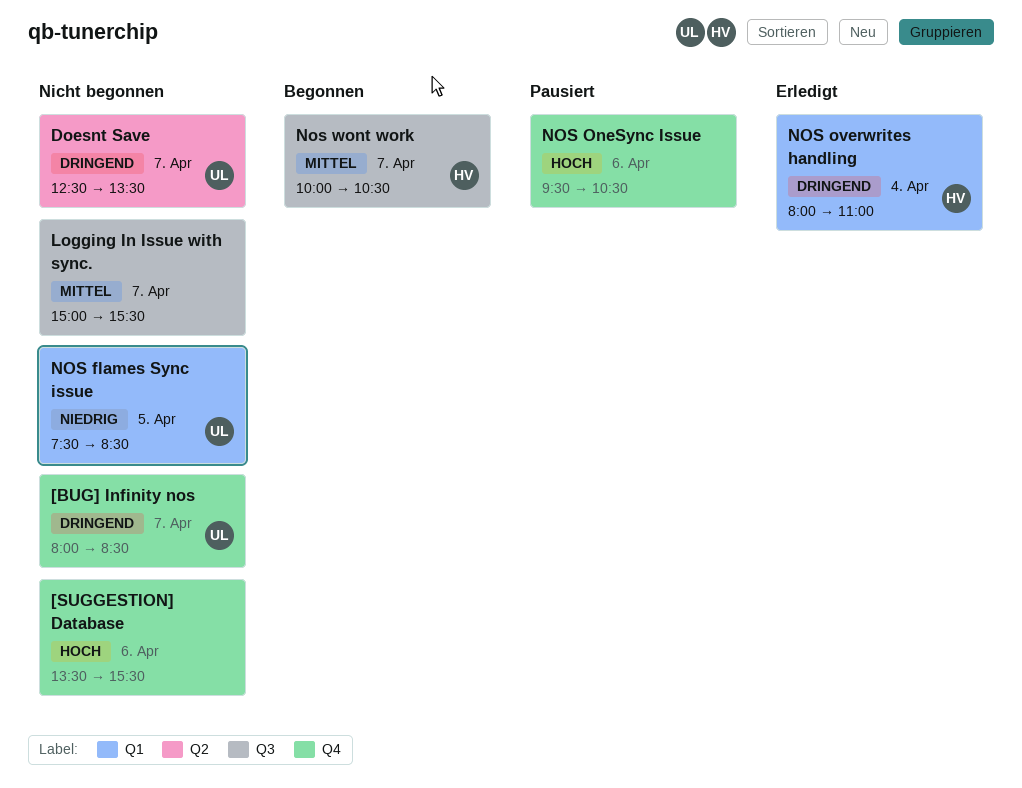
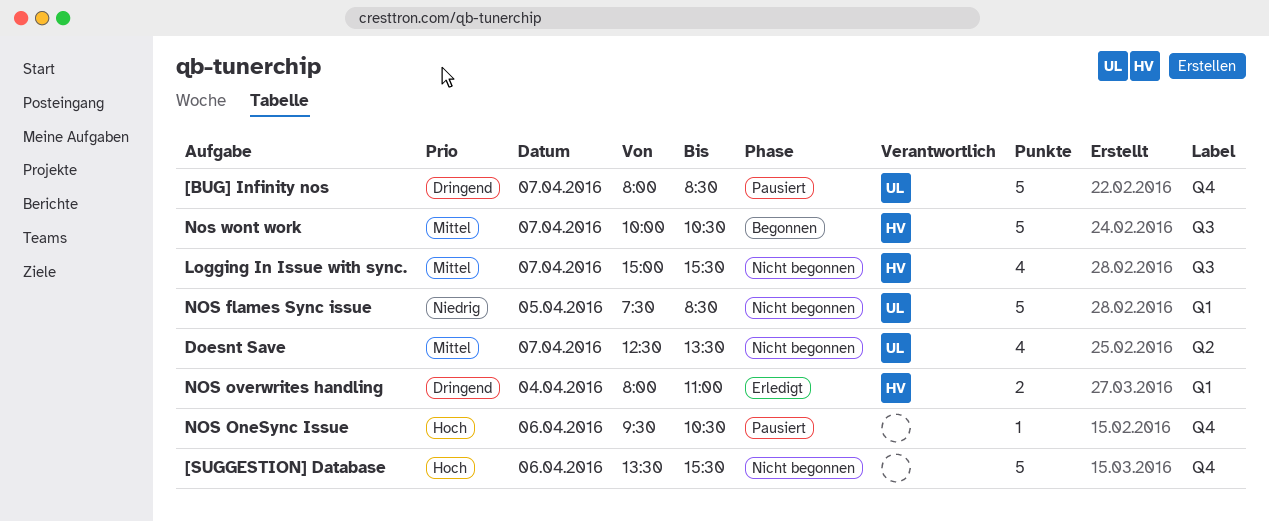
[BUG] Infinity nos, status: Nicht begonnen -> Pausiert
Doesnt Save, priority: Dringend -> Mittel
Logging In Issue with sync., owner: none -> HV

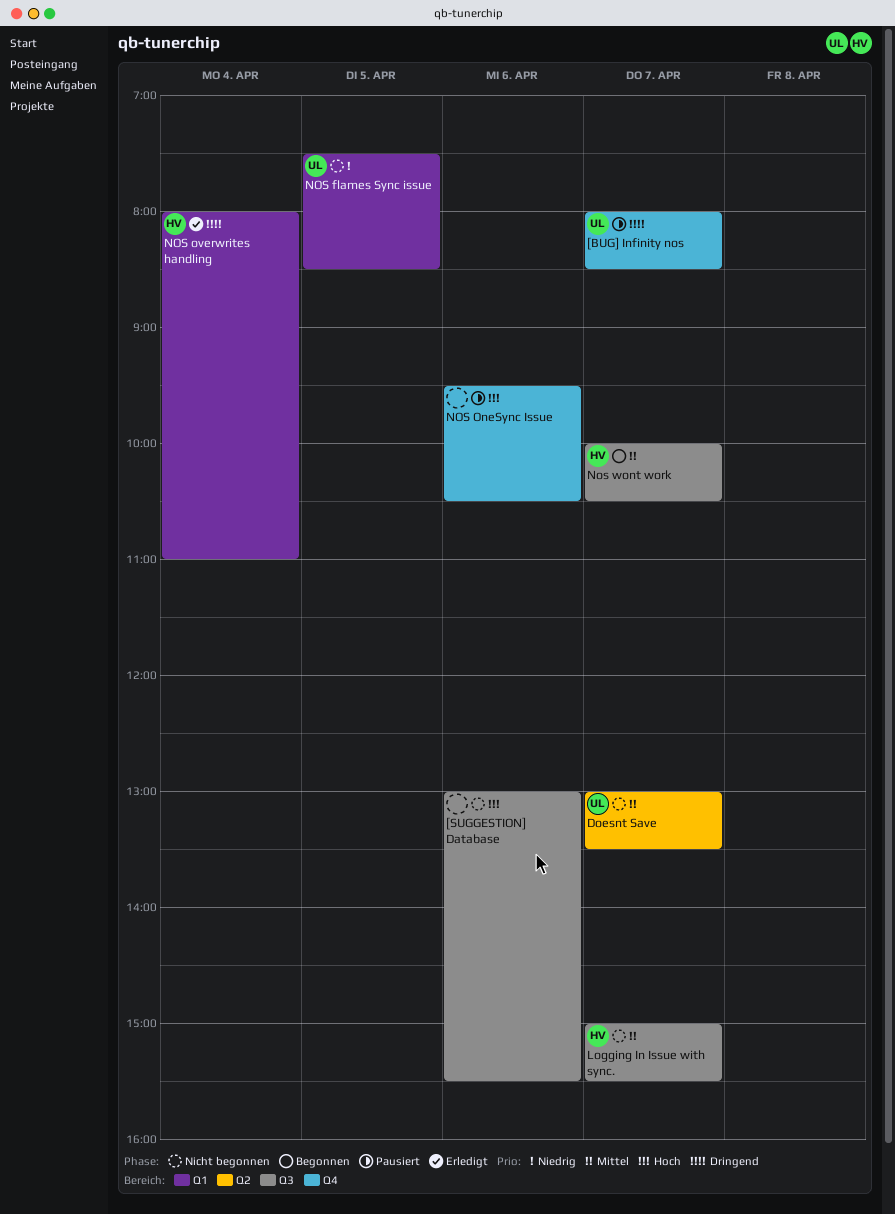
[SUGGESTION] Database, label: Q4 -> Q3
[SUGGESTION] Database, begins: 13:30 -> 13:00
Doesnt Save, begins: 12:30 -> 13:00

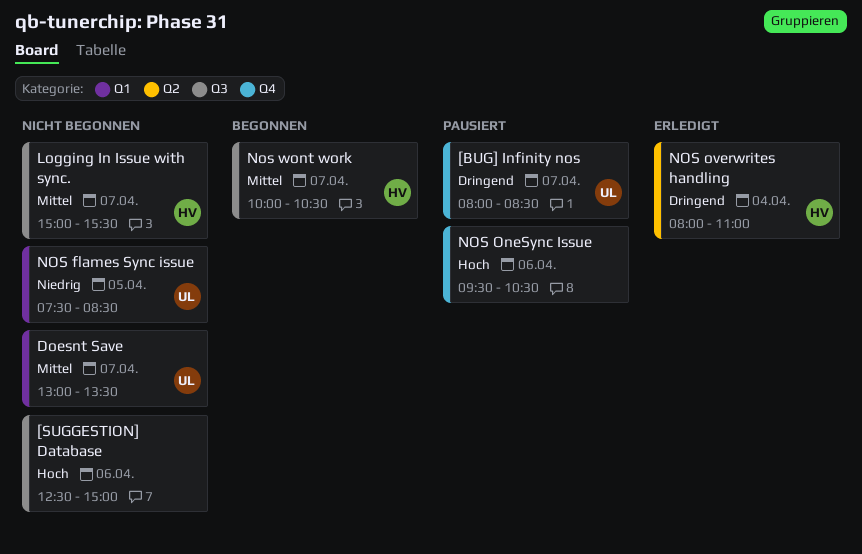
[SUGGESTION] Database, begins: 13:00 -> 12:30
[SUGGESTION] Database, ends: 15:30 -> 15:00
Doesnt Save, label: Q2 -> Q1
NOS overwrites handling, label: Q1 -> Q2

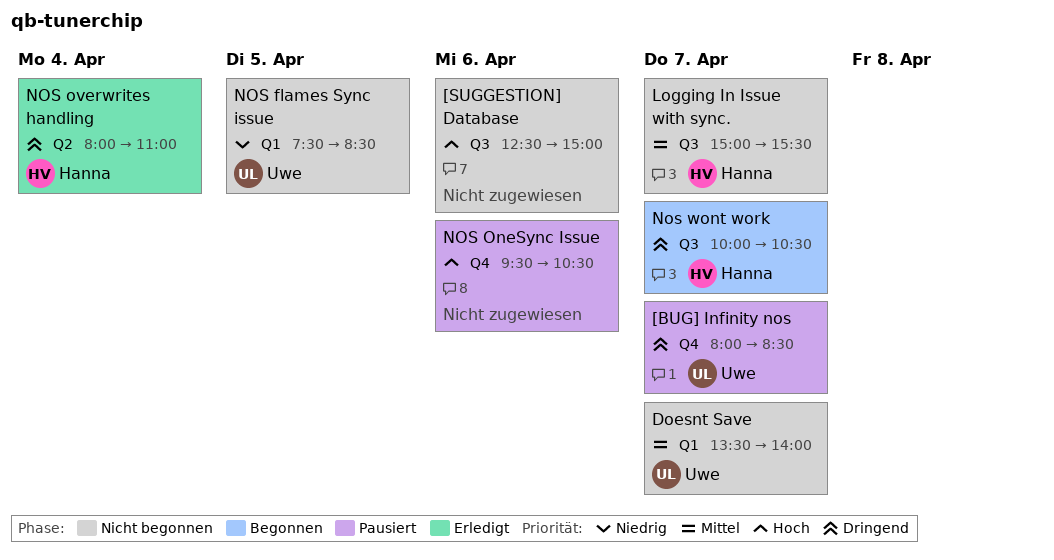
Doesnt Save, begins: 13:00 -> 13:30
Doesnt Save, ends: 13:30 -> 14:00
Nos wont work, priority: Mittel -> Dringend

